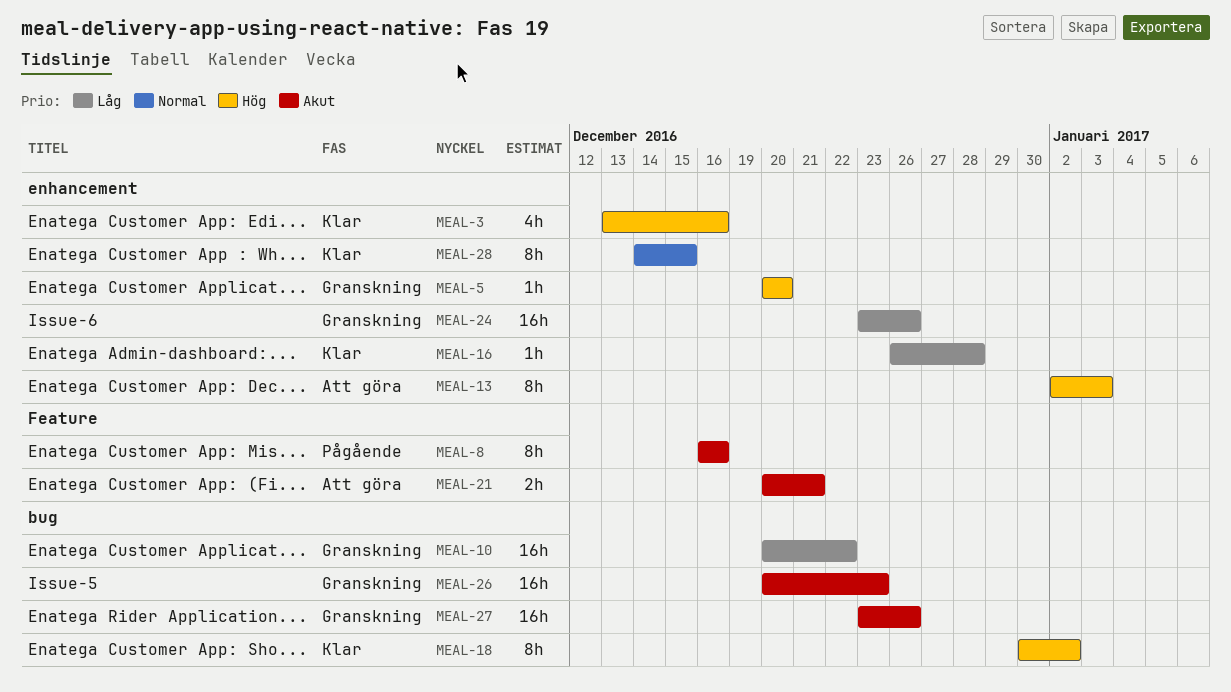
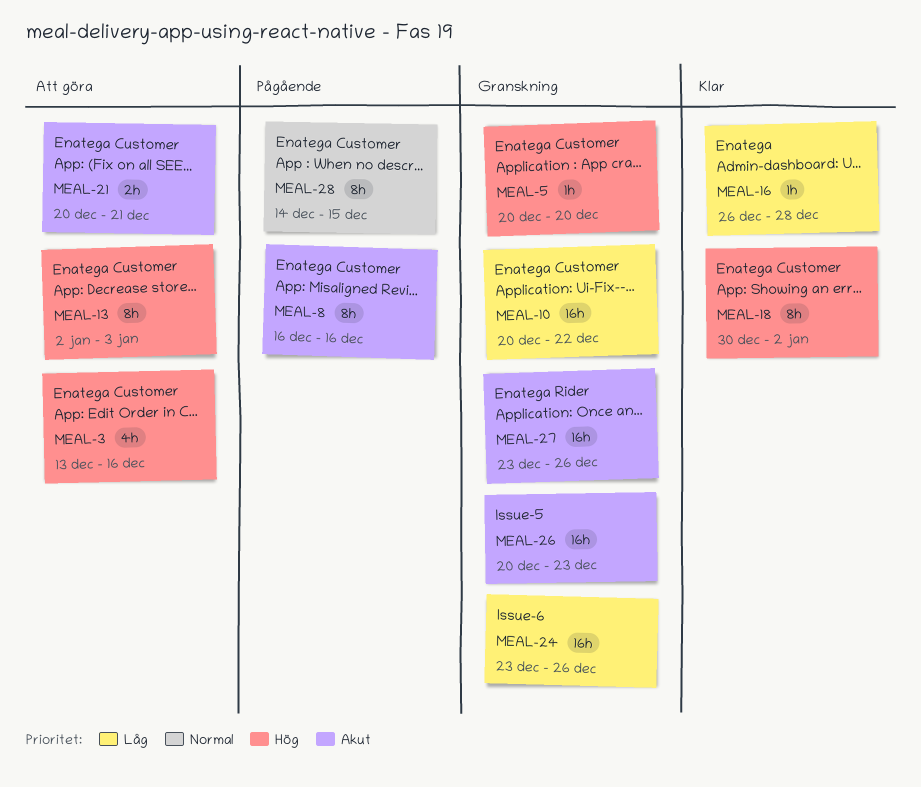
MEAL-3, status: Klar -> Att göra
MEAL-28, status: Klar -> Pågående

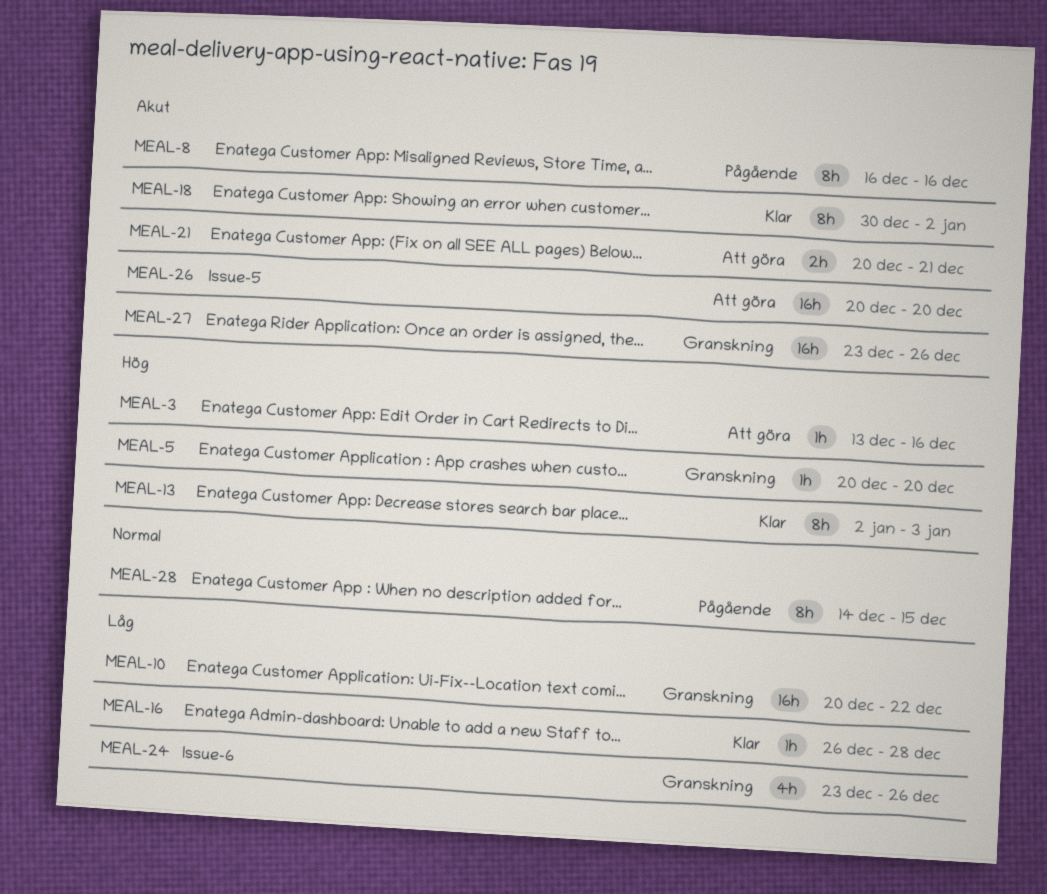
MEAL-3, estimate: 4h -> 1h
MEAL-13, status: Att göra -> Klar
MEAL-18, priority: Hög -> Akut
MEAL-24, estimate: 16h -> 4h
MEAL-26, status: Granskning -> Att göra
MEAL-26, due: Dec 23 -> Dec 20

